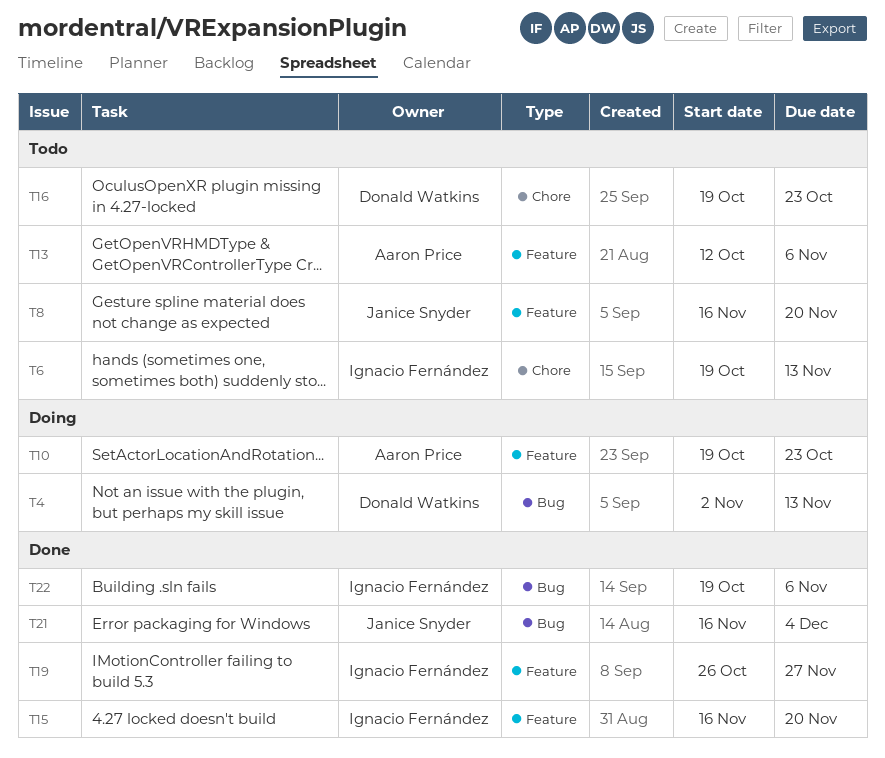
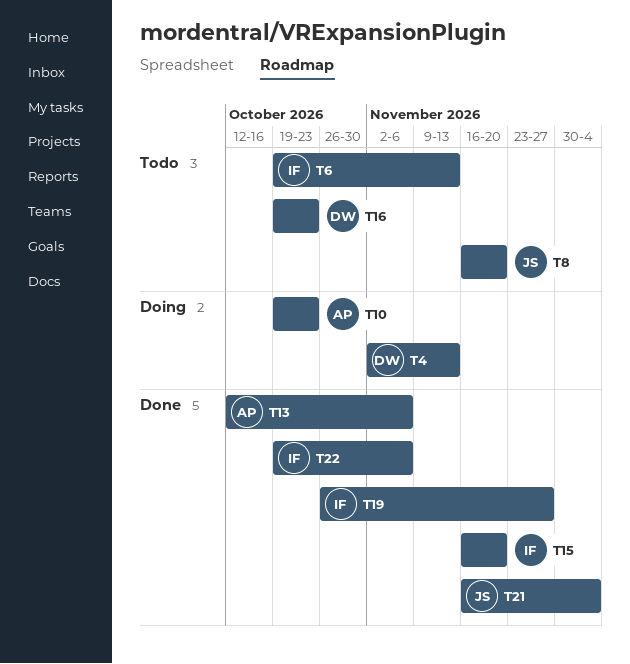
T13, status: Todo -> Done

